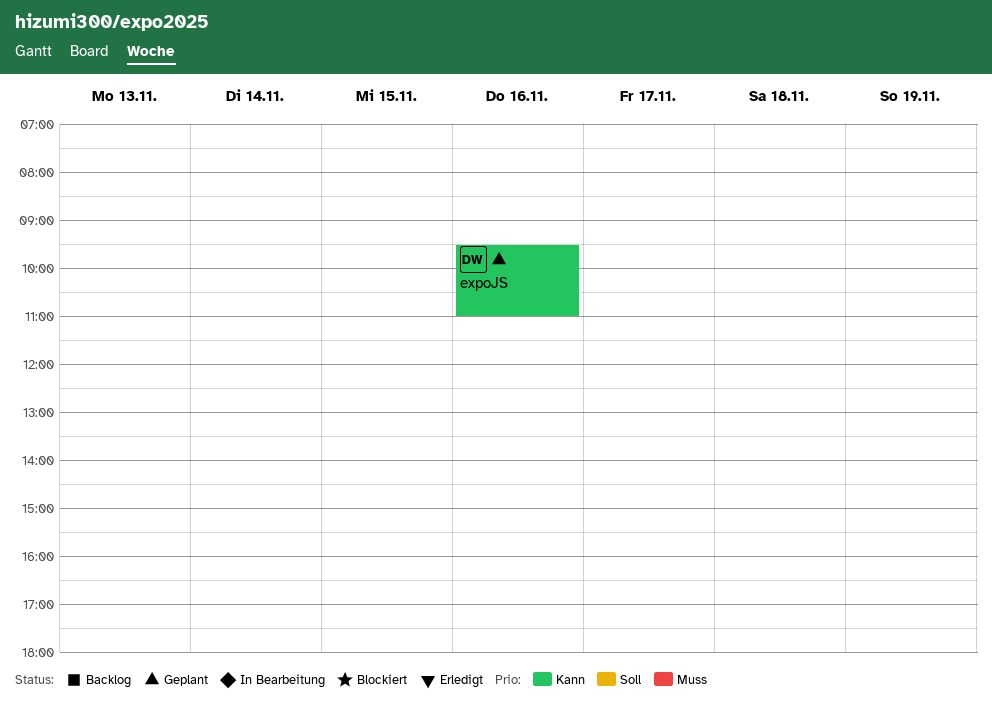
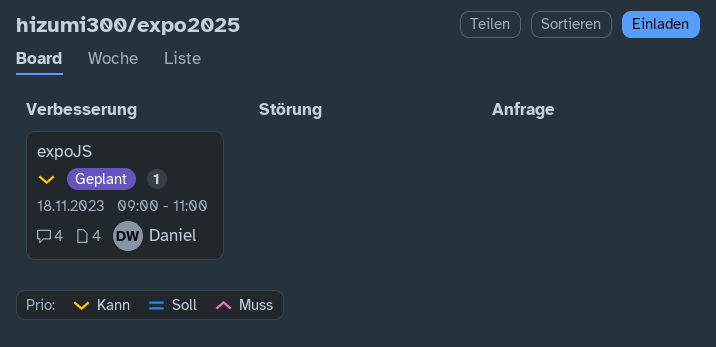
expoJS, day: Nov 16 -> Nov 18
expoJS, begins: 09:30 -> 09:00

